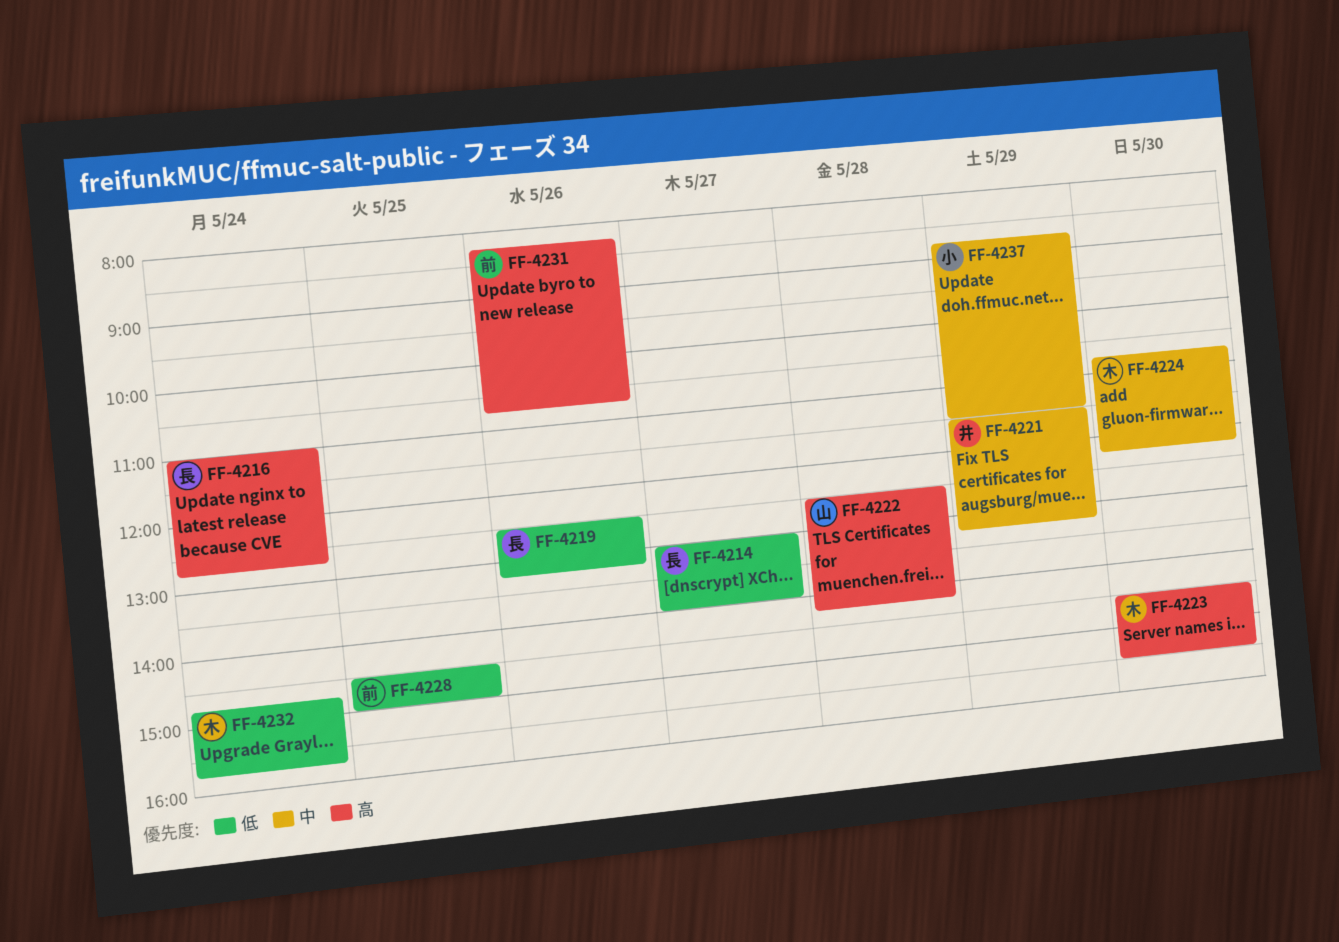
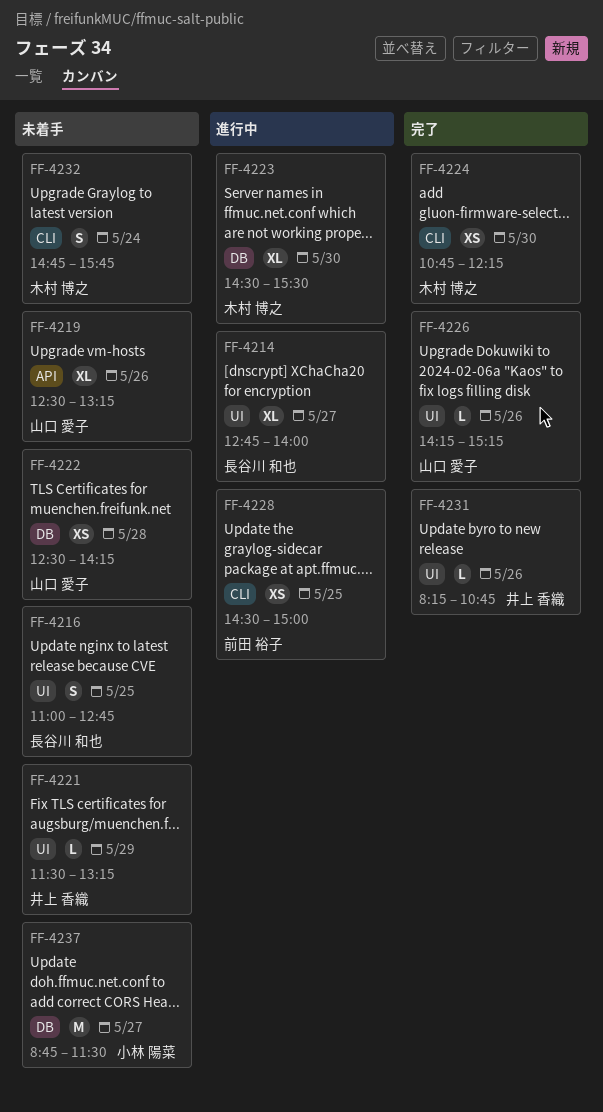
FF-4214, begins: 13:00 -> 12:45
FF-4216, day: May 24 -> May 25
FF-4219, owner: 長谷川 和也 -> 山口 愛子
FF-4226: none -> present
FF-4231, owner: 前田 裕子 -> 井上 香織
FF-4237, day: May 29 -> May 27

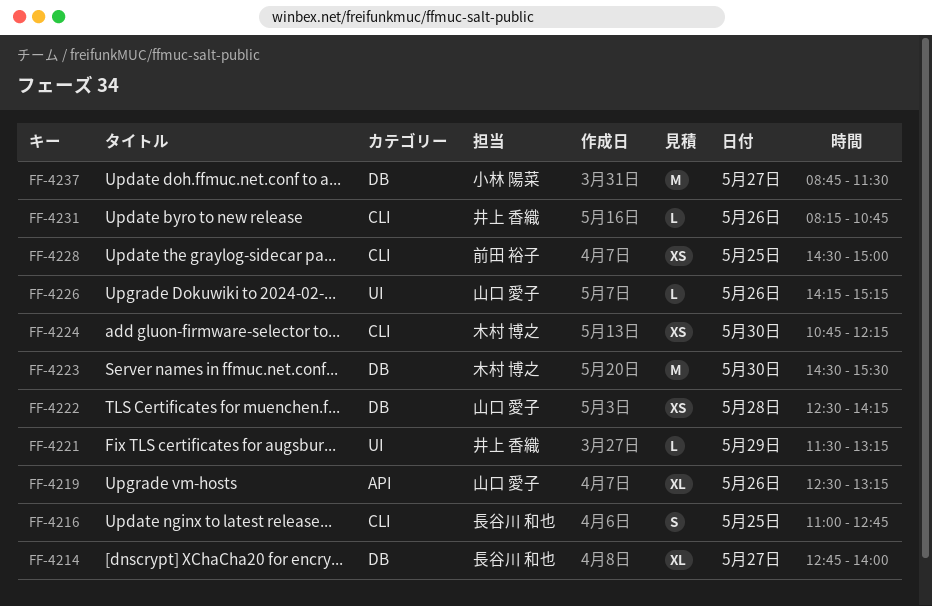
FF-4214, label: UI -> DB
FF-4216, label: UI -> CLI
FF-4223, estimate: XL -> M
FF-4231, label: UI -> CLI
FF-4232: present -> none

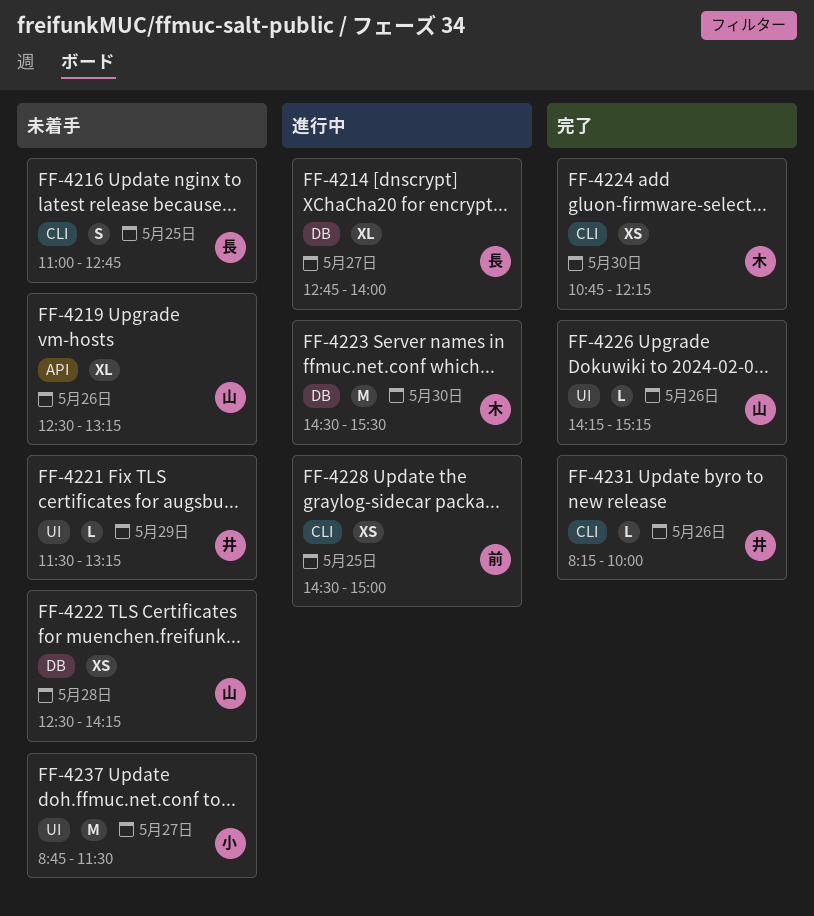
FF-4231, ends: 10:45 -> 10:00
FF-4237, label: DB -> UI

